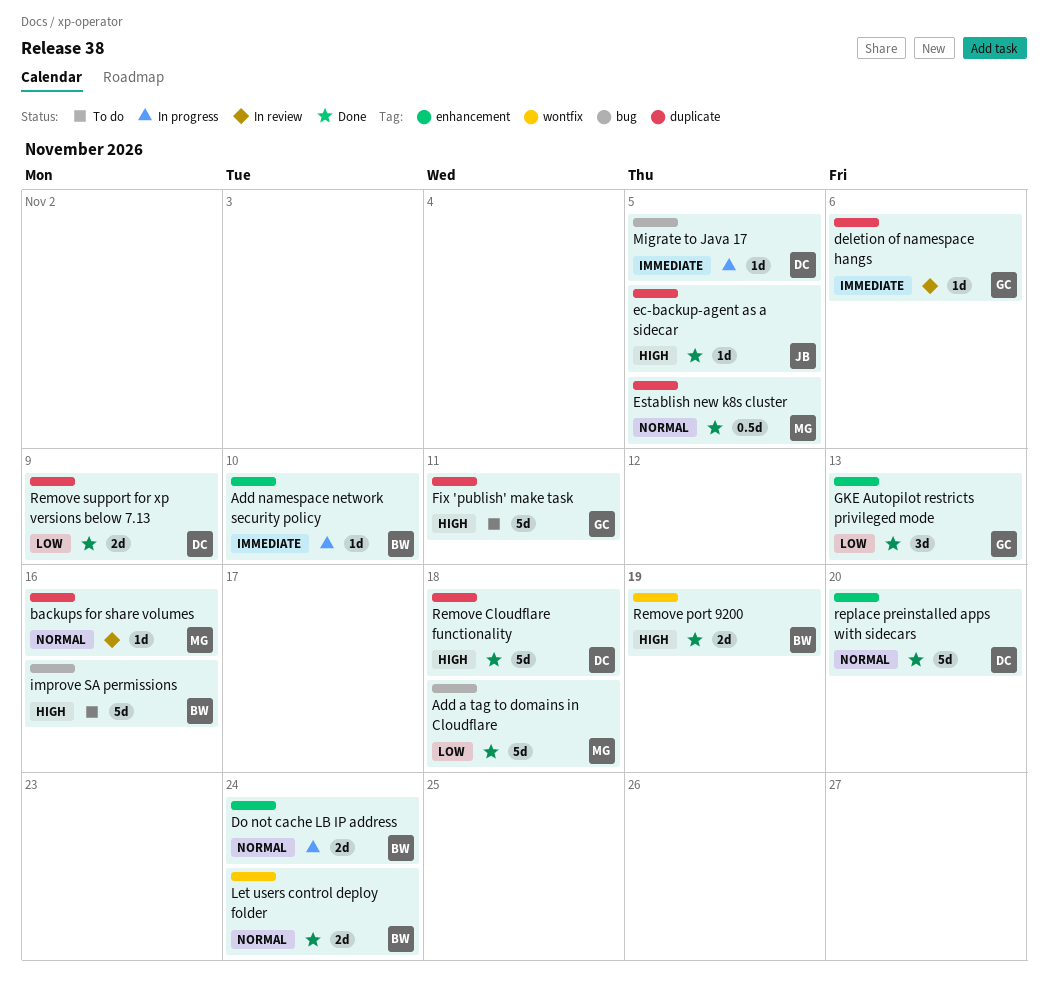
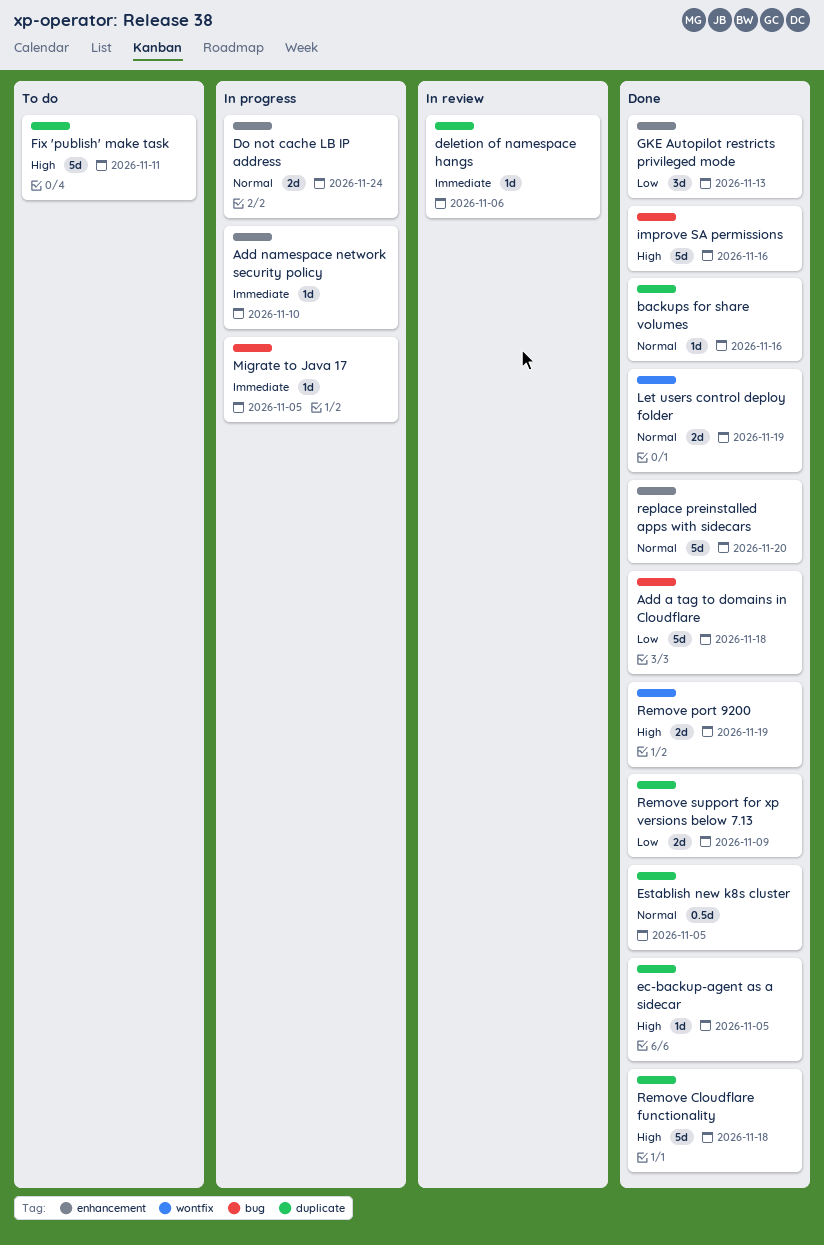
backups for share volumes, status: In review -> Done
improve SA permissions, status: To do -> Done
Let users control deploy folder, due: Nov 24 -> Nov 19

